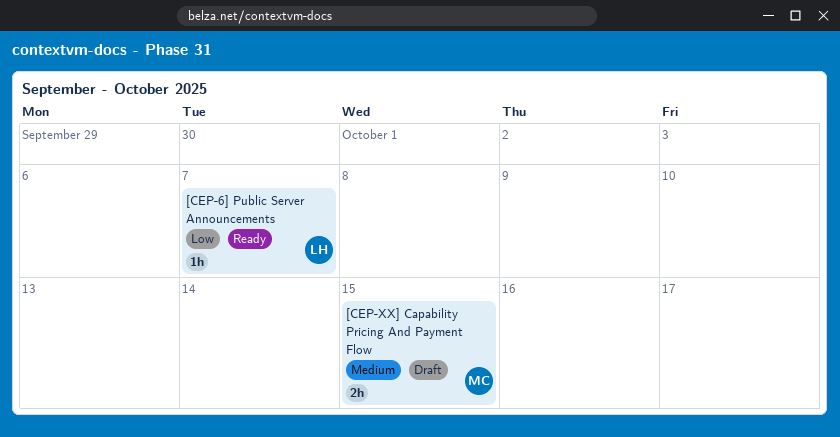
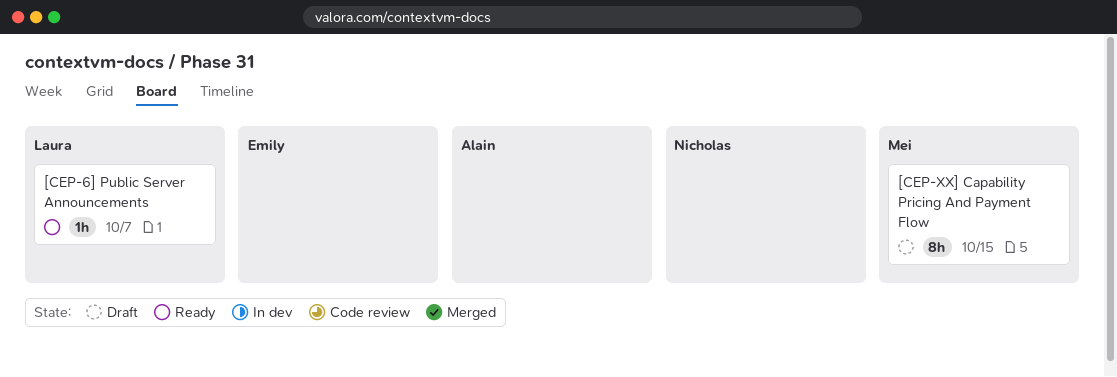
[CEP-XX] Capability Pricing And Payment Flow, estimate: 2h -> 8h

